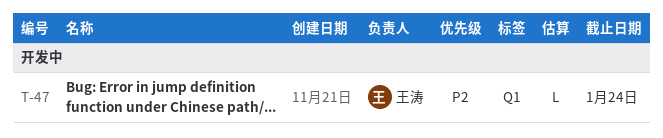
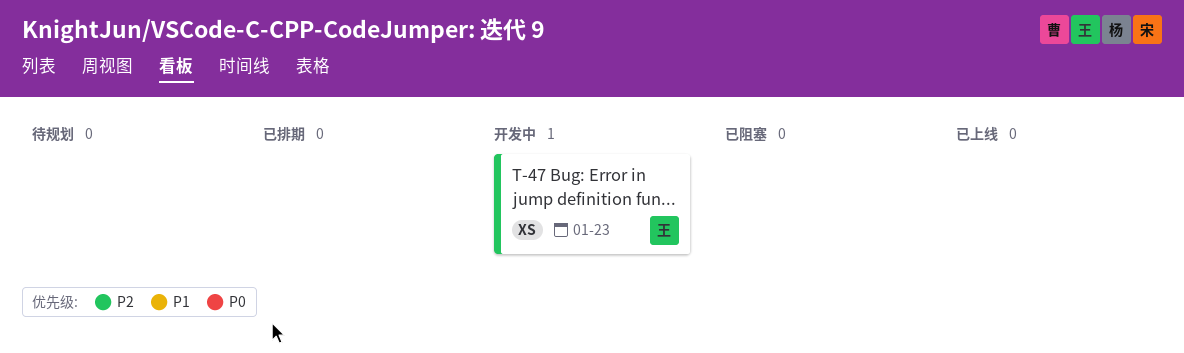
T-47, estimate: L -> XS
T-47, due: Jan 24 -> Jan 23

